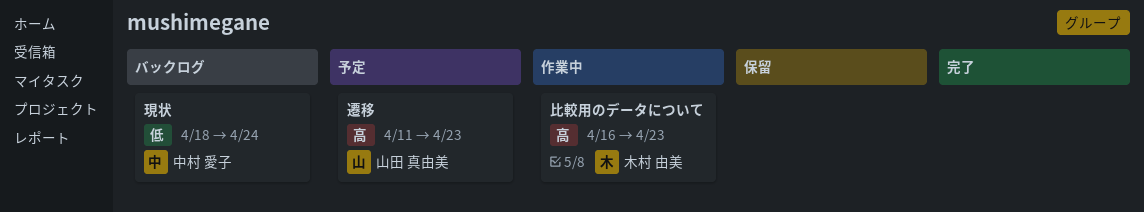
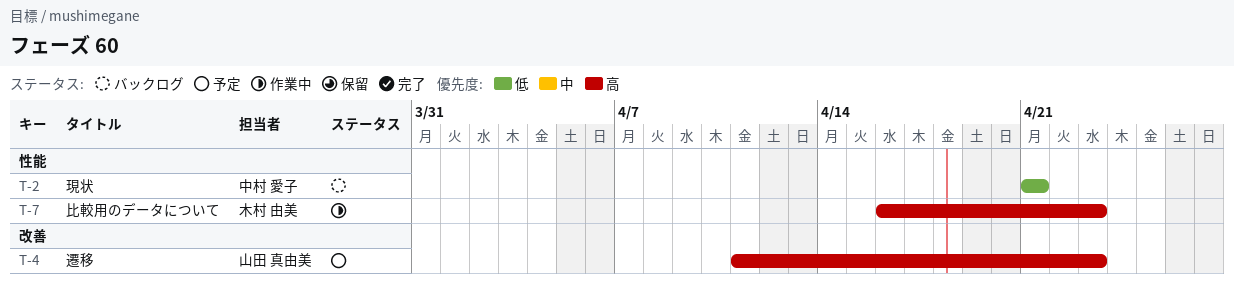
現状, start: Apr 18 -> Apr 21
現状, due: Apr 24 -> Apr 21

